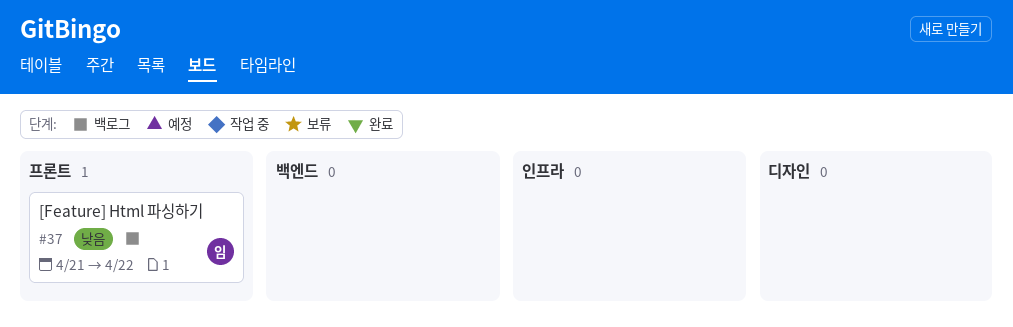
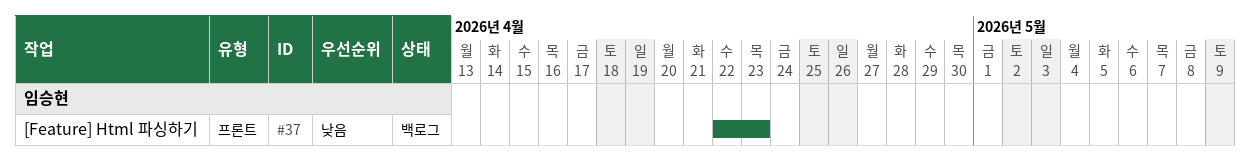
#37, start: Apr 21 -> Apr 22
#37, due: Apr 22 -> Apr 23

